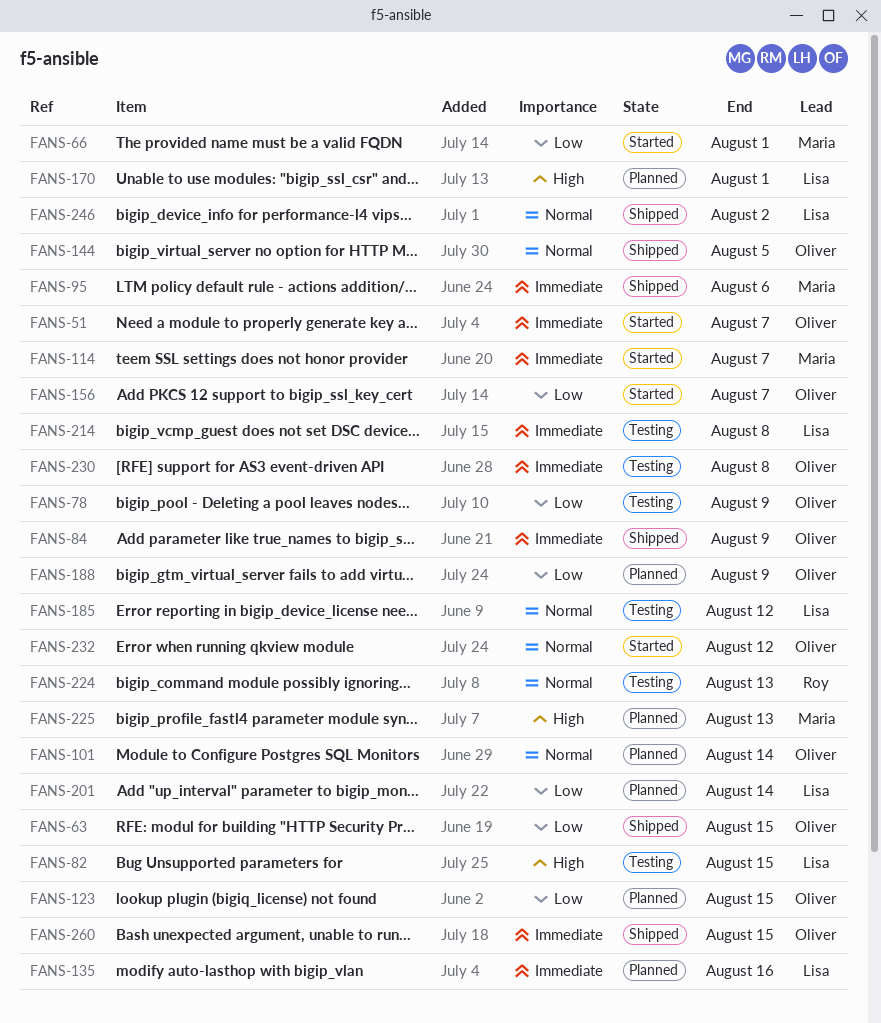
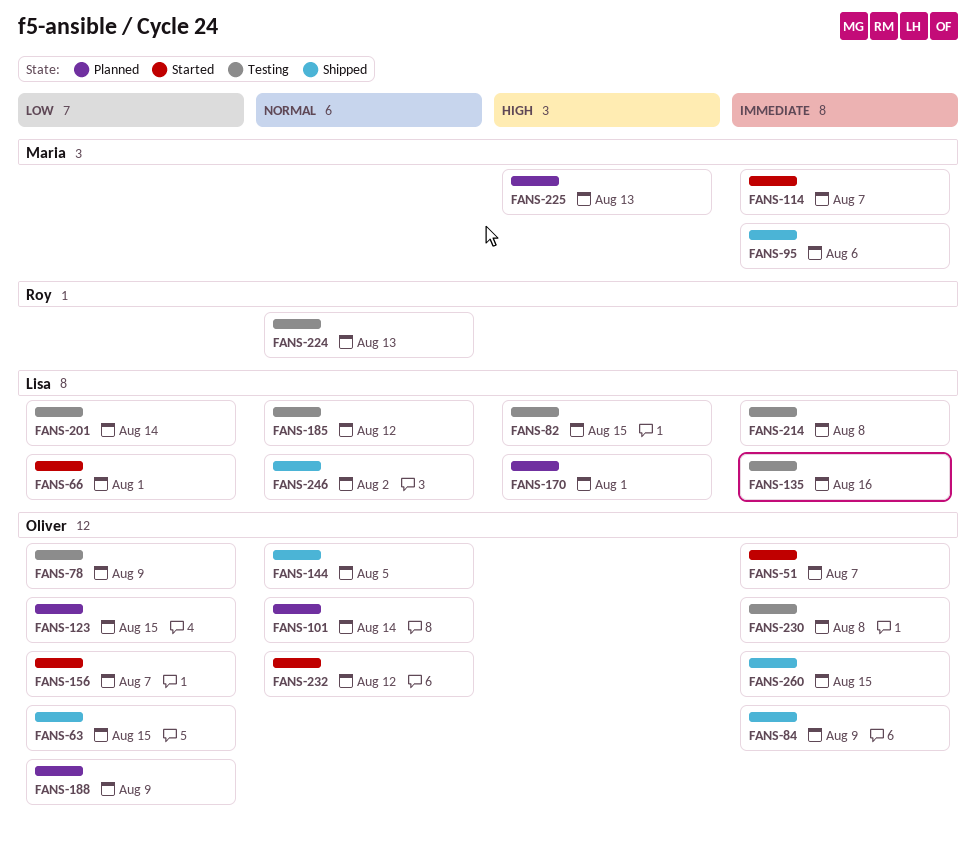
FANS-66, owner: Maria -> Lisa
FANS-135, status: Planned -> Testing
FANS-201, status: Planned -> Testing

